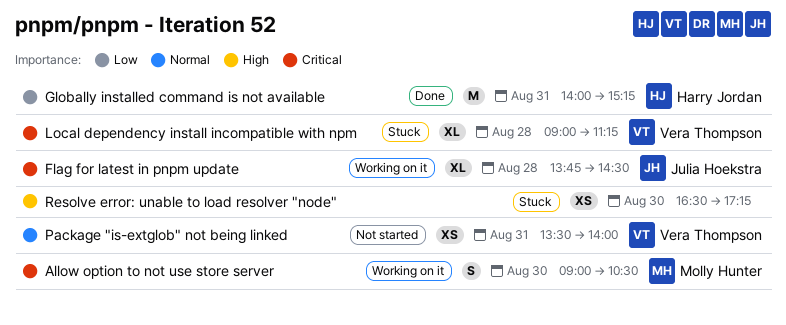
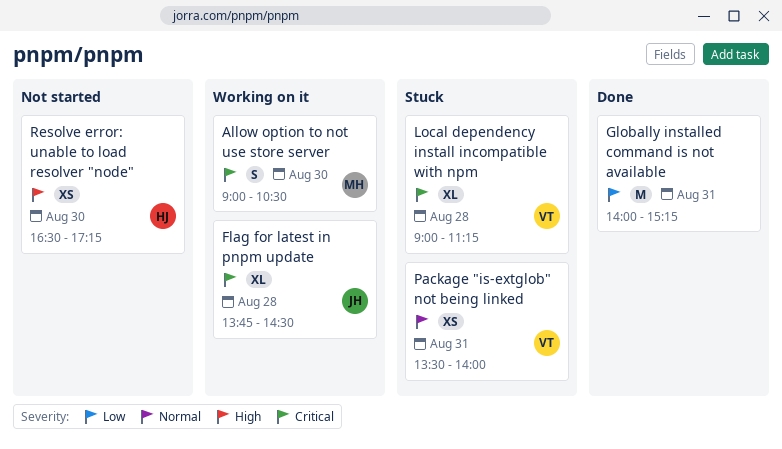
Globally installed command is not available, owner: Harry Jordan -> none
Package "is-extglob" not being linked, status: Not started -> Stuck
Resolve error: unable to load resolver "node", status: Stuck -> Not started
Resolve error: unable to load resolver "node", owner: none -> Harry Jordan

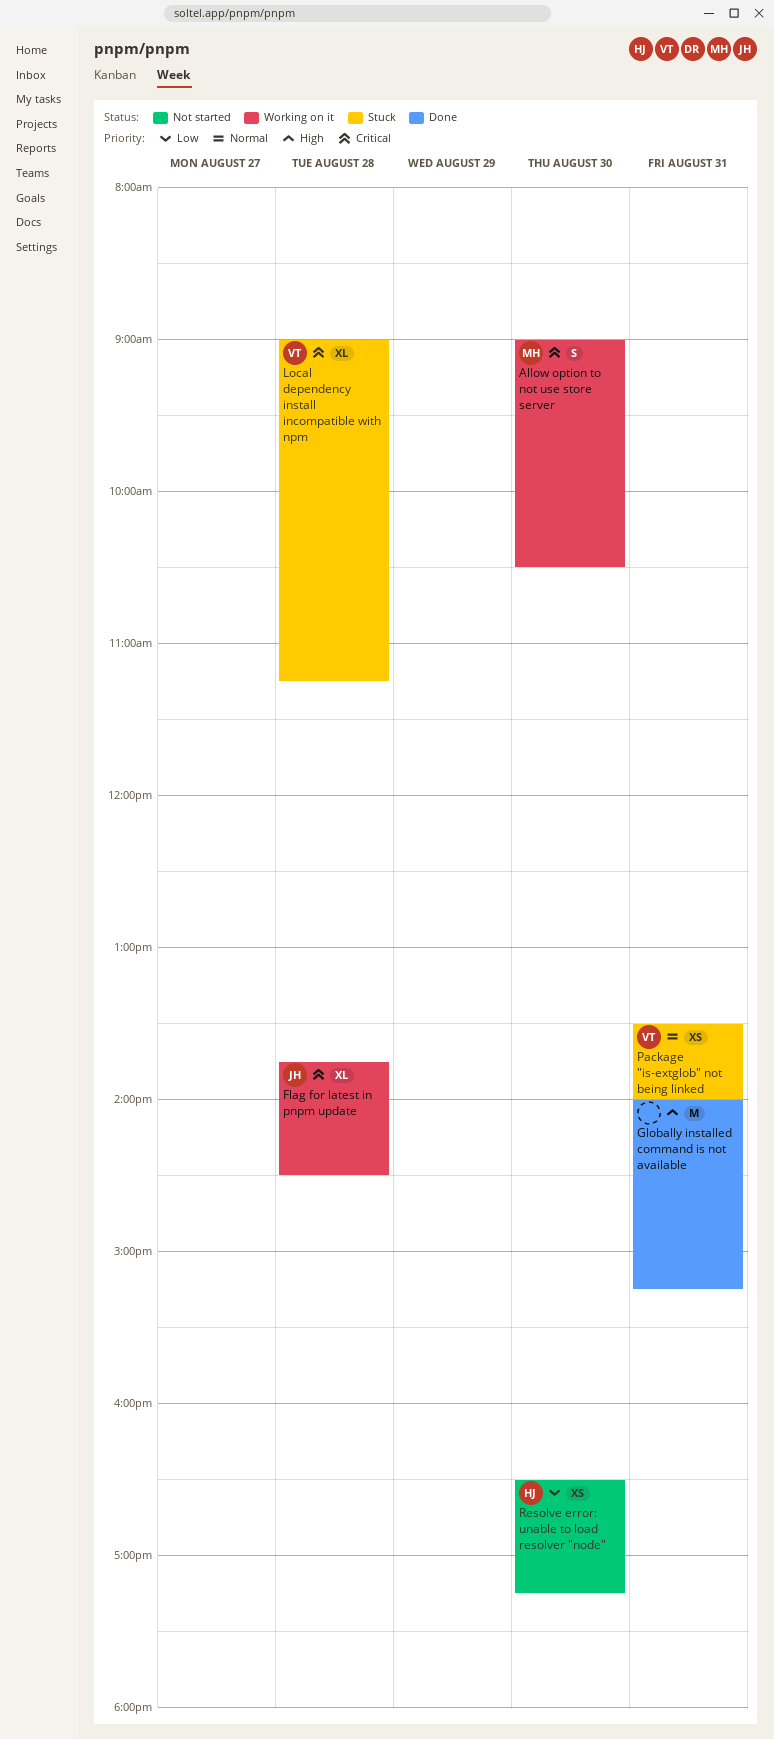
Globally installed command is not available, priority: Low -> High
Resolve error: unable to load resolver "node", priority: High -> Low

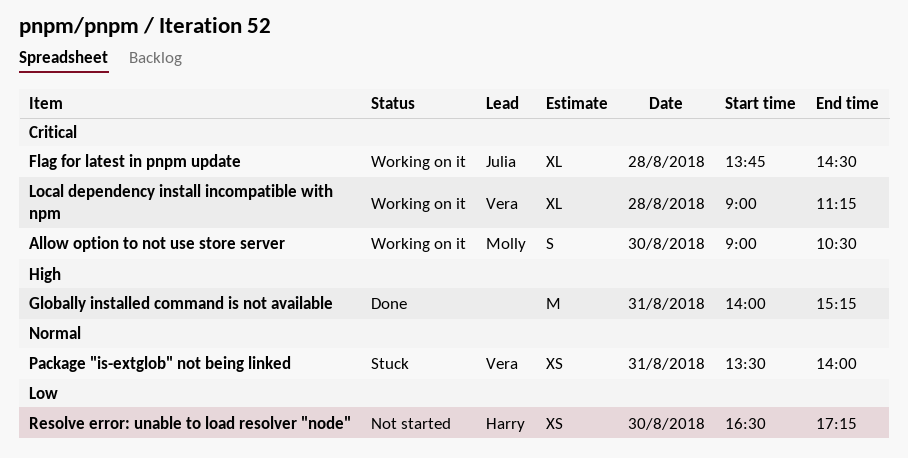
Local dependency install incompatible with npm, status: Stuck -> Working on it

